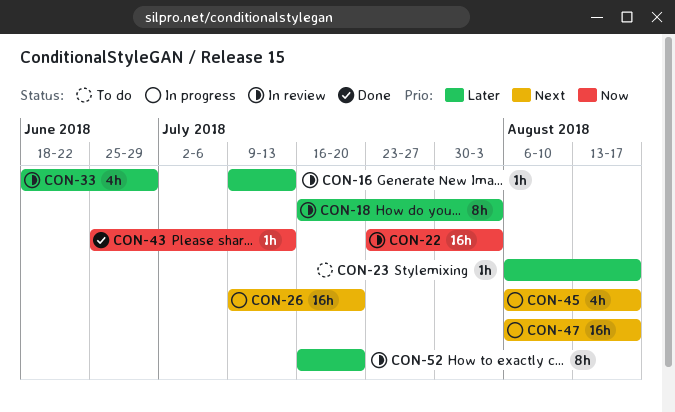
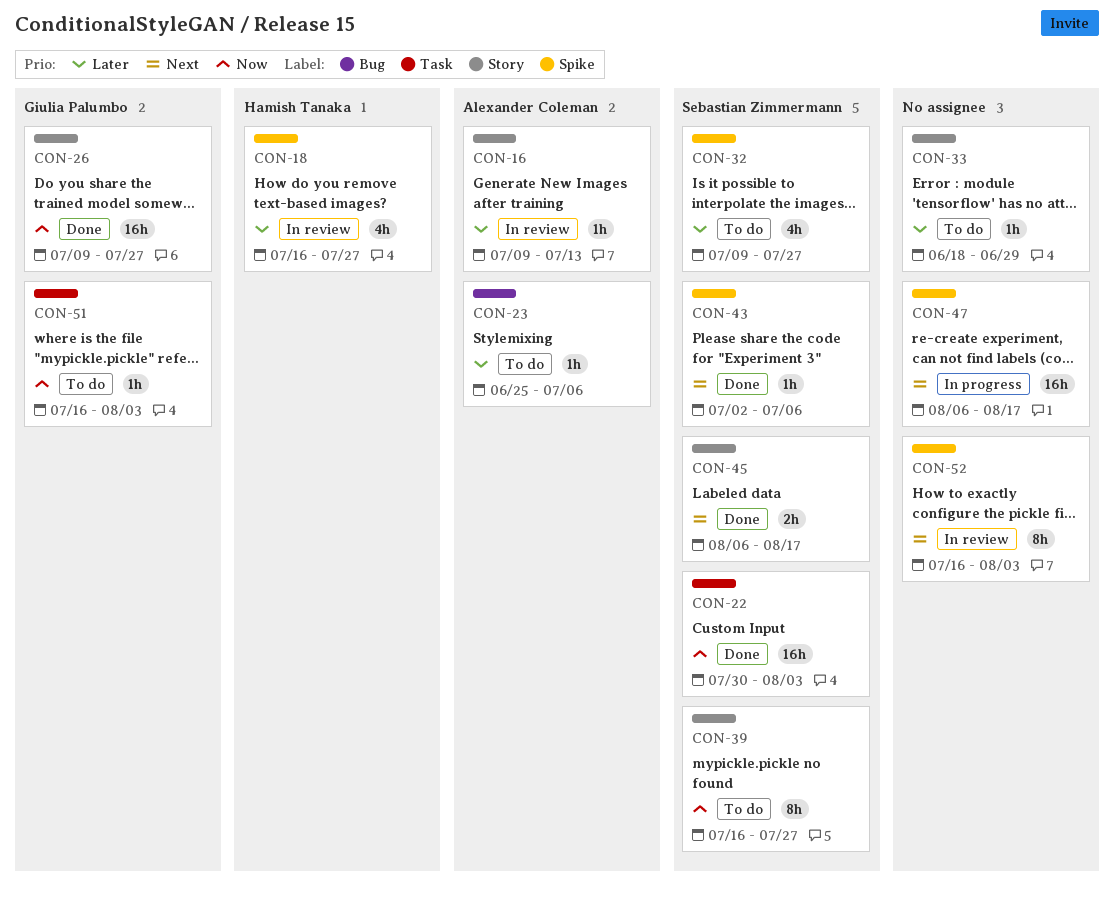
CON-18, estimate: 8h -> 4h
CON-18, due: Aug 3 -> Jul 27
CON-22, status: In review -> Done
CON-22, start: Jul 23 -> Jul 30
CON-23, start: Aug 6 -> Jun 25
CON-23, due: Aug 17 -> Jul 6
CON-26, status: In progress -> Done
CON-26, priority: Next -> Now
CON-26, due: Jul 20 -> Jul 27
CON-32: none -> present
CON-33, status: In review -> To do
CON-33, estimate: 4h -> 1h
CON-39: none -> present
CON-43, priority: Now -> Next
CON-43, start: Jun 25 -> Jul 2
CON-43, due: Jul 13 -> Jul 6
CON-45, status: In progress -> Done
CON-45, estimate: 4h -> 2h
CON-51: none -> present
CON-52, priority: Later -> Next
CON-52, due: Jul 20 -> Aug 3

